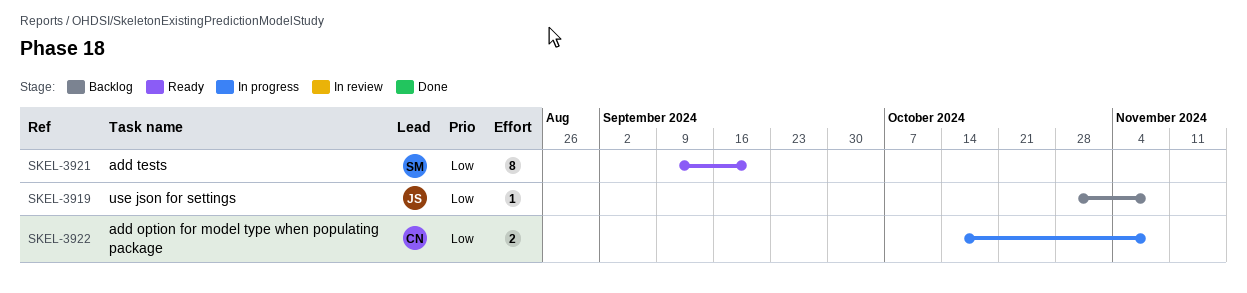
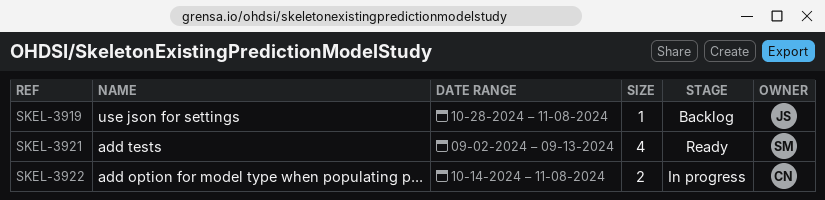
SKEL-3921, estimate: 8 -> 4
SKEL-3921, start: Sep 9 -> Sep 2
SKEL-3921, due: Sep 20 -> Sep 13

